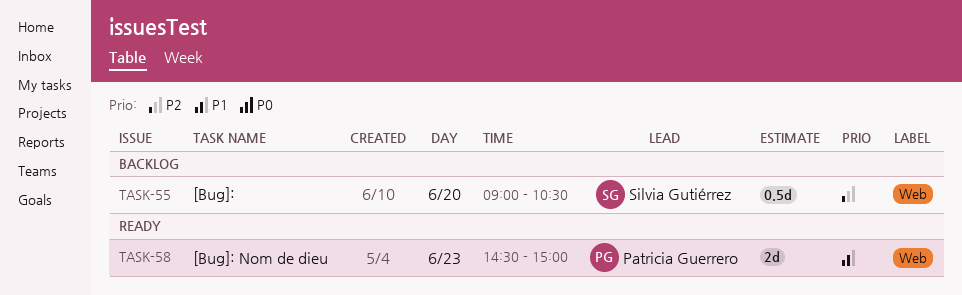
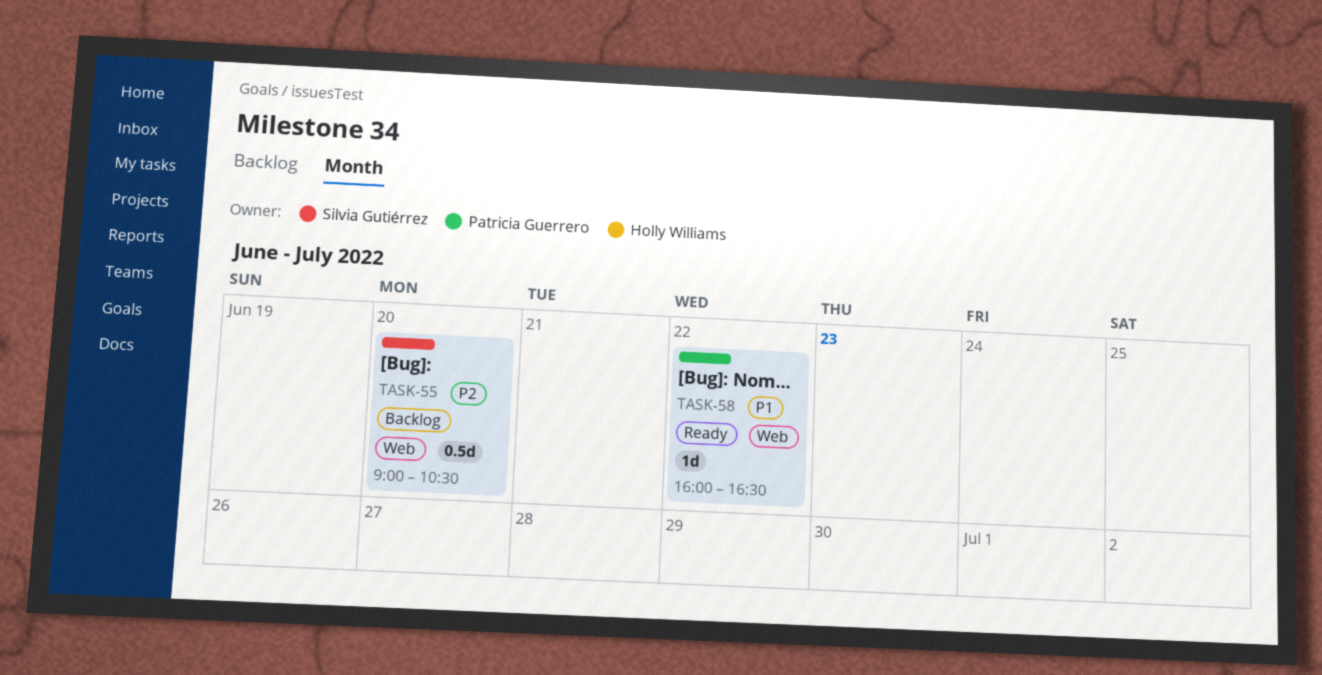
TASK-58, estimate: 2d -> 1d
TASK-58, day: Jun 23 -> Jun 22
TASK-58, begins: 14:30 -> 16:00
TASK-58, ends: 15:00 -> 16:30

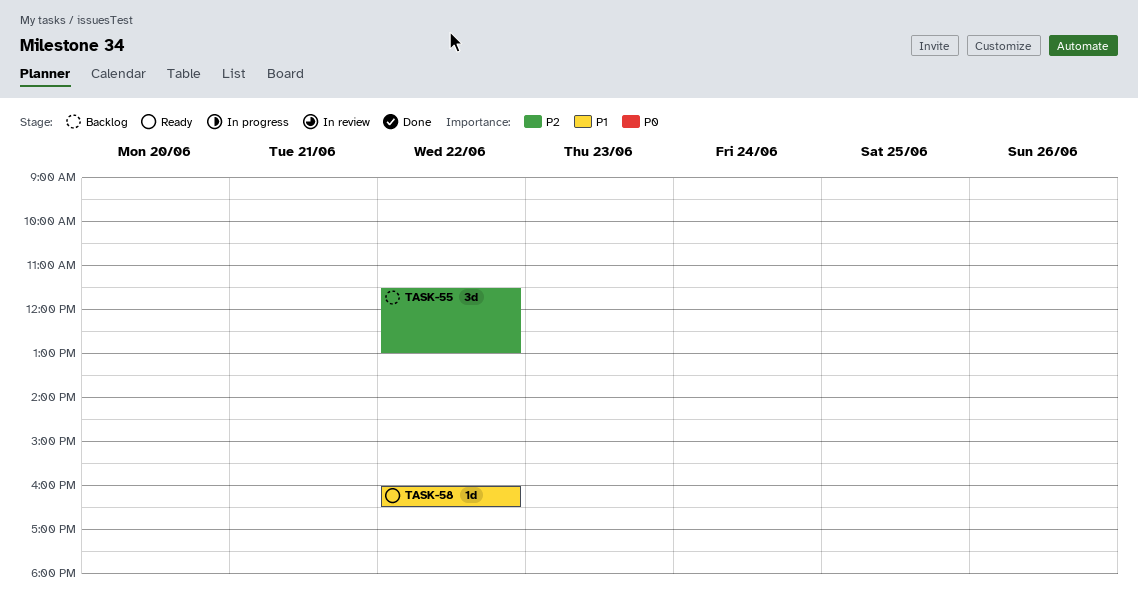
TASK-55, estimate: 0.5d -> 3d
TASK-55, day: Jun 20 -> Jun 22
TASK-55, begins: 09:00 -> 11:30
TASK-55, ends: 10:30 -> 13:00

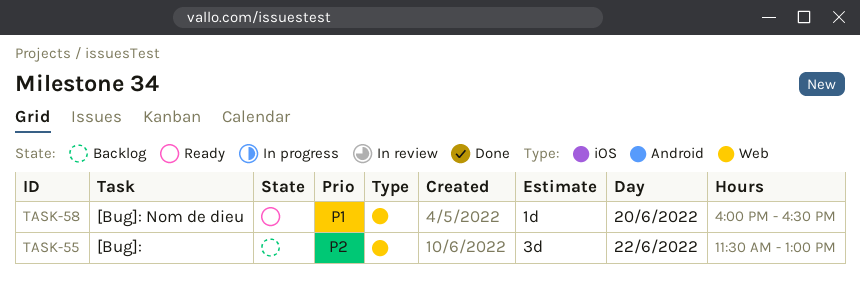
TASK-58, day: Jun 22 -> Jun 20

